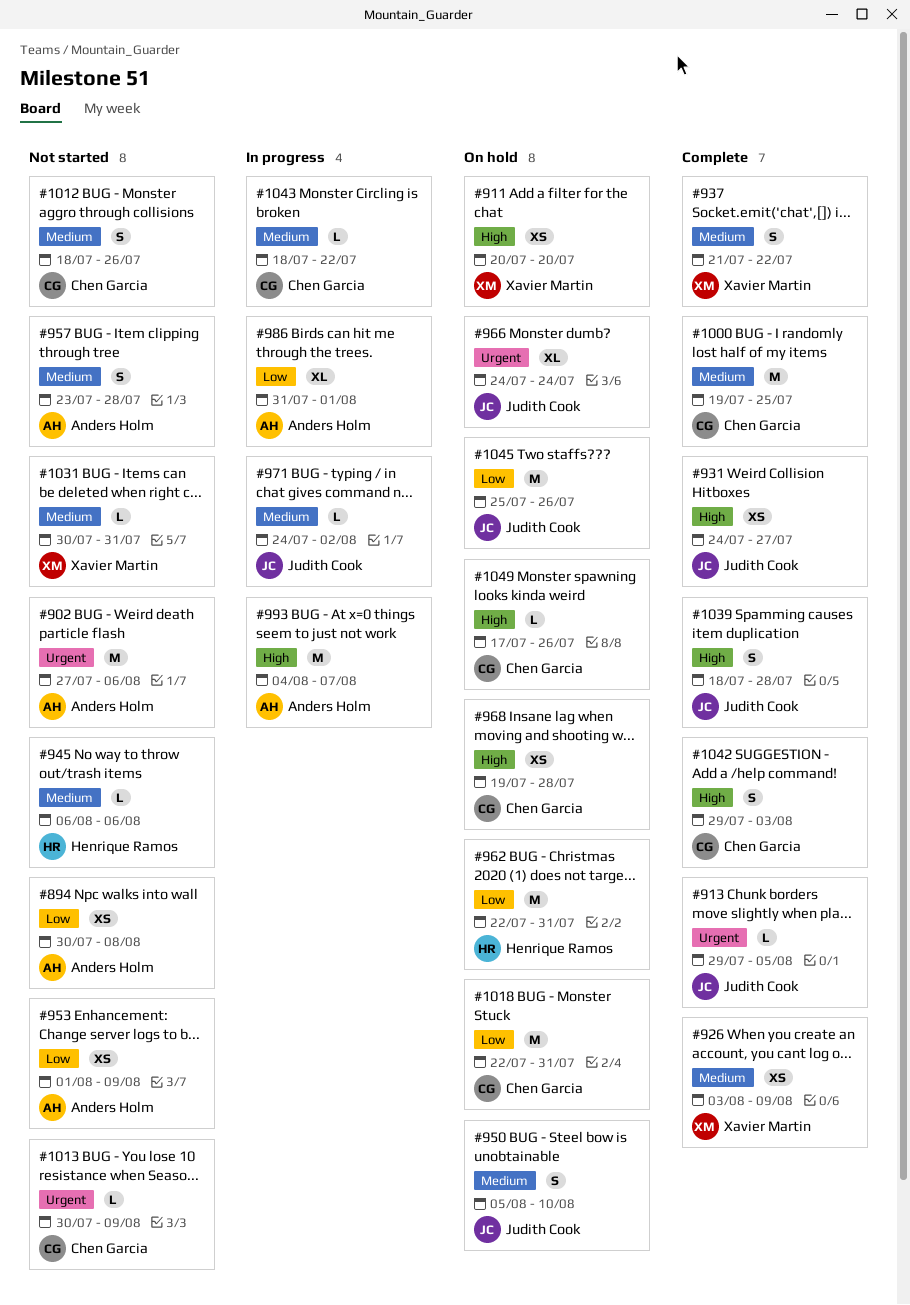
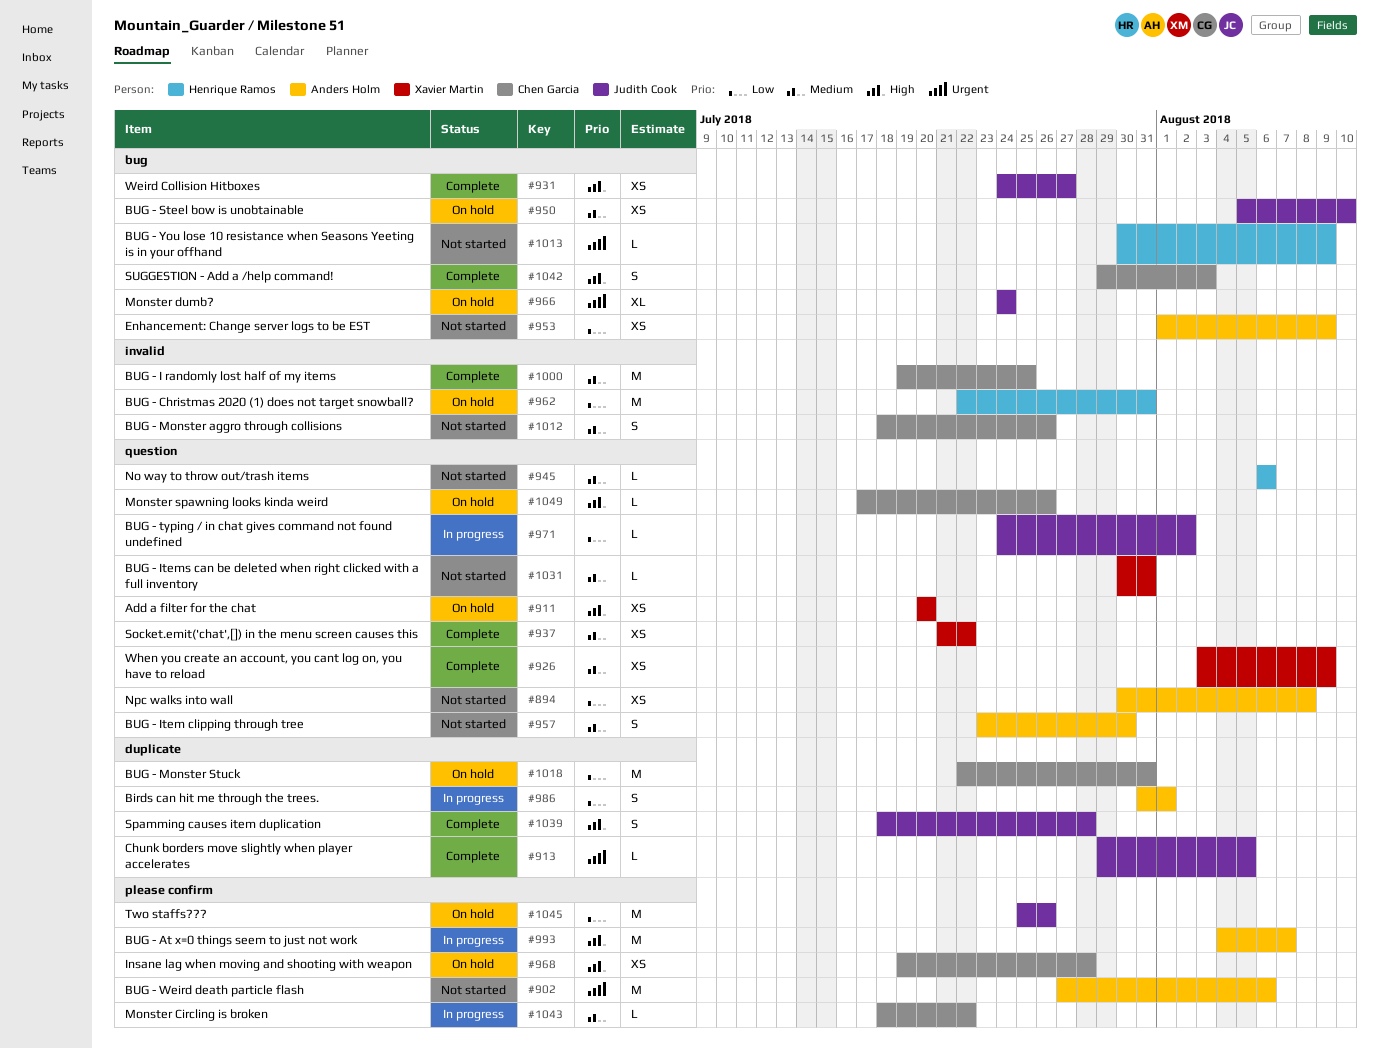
#937, estimate: S -> XS
#950, estimate: S -> XS
#957, due: Jul 28 -> Jul 30
#971, priority: Medium -> Low
#986, estimate: XL -> S
#1013, owner: Chen Garcia -> Henrique Ramos

